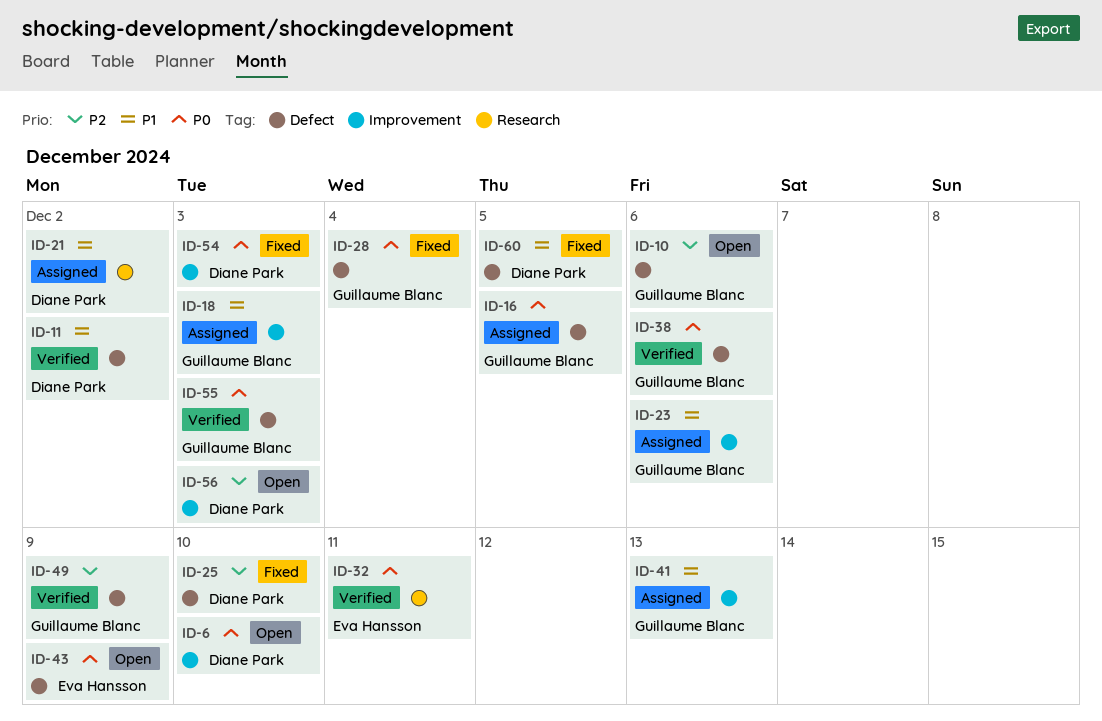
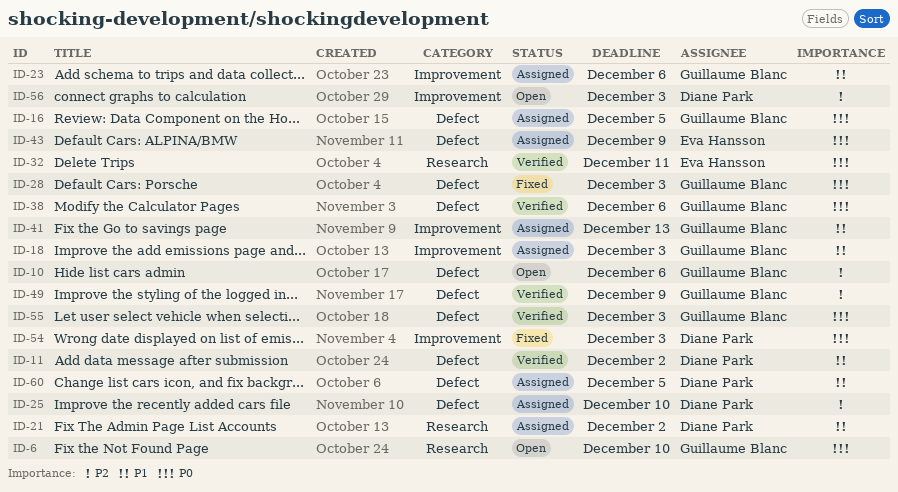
ID-6, owner: Diane Park -> Guillaume Blanc
ID-6, label: Improvement -> Research
ID-25, status: Fixed -> Assigned
ID-28, due: Dec 4 -> Dec 3
ID-43, status: Open -> Assigned
ID-60, status: Fixed -> Assigned

